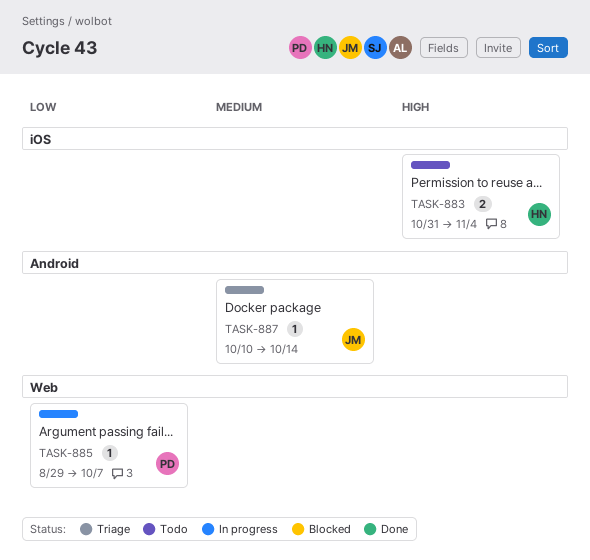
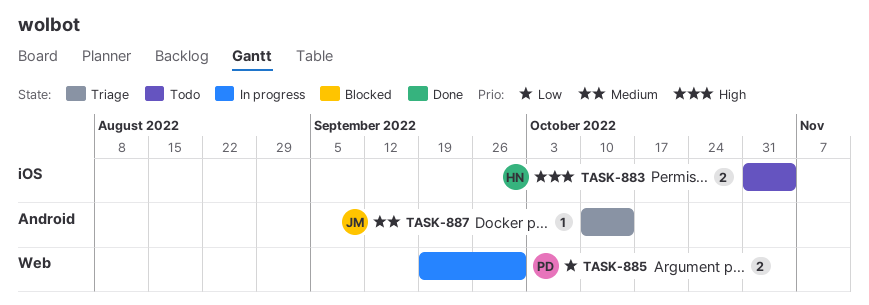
TASK-885, estimate: 1 -> 2
TASK-885, start: Aug 29 -> Sep 19
TASK-885, due: Oct 7 -> Sep 30

